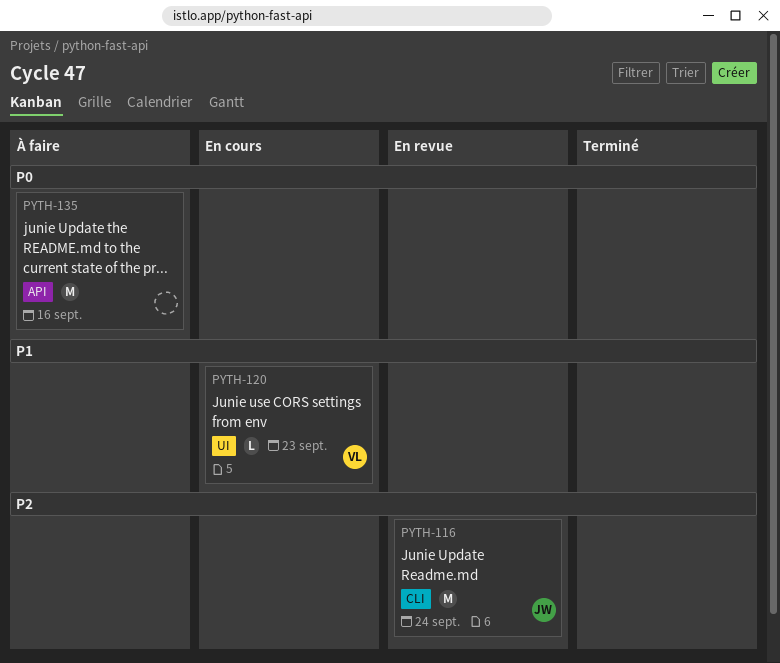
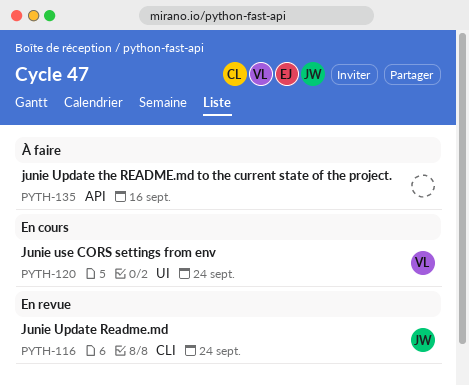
PYTH-120, due: Sep 23 -> Sep 24

